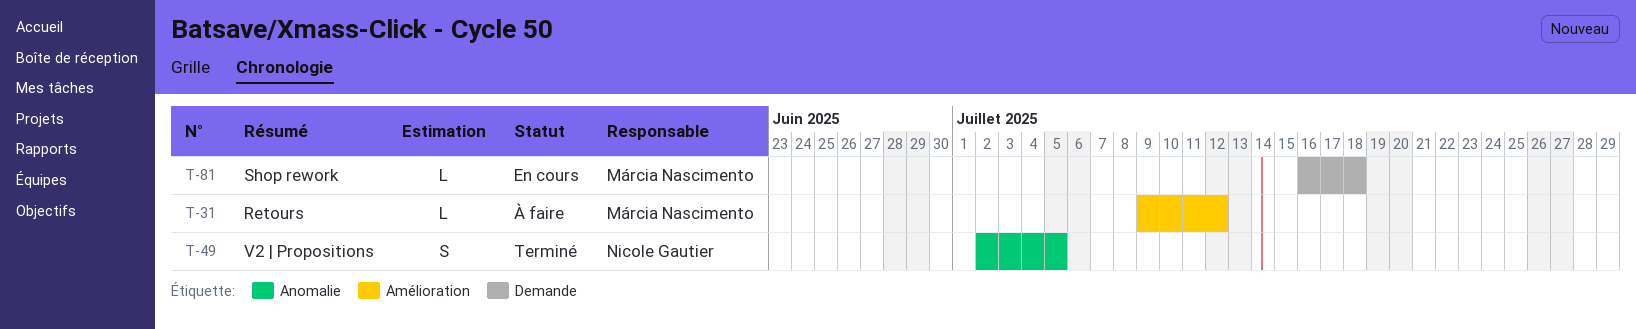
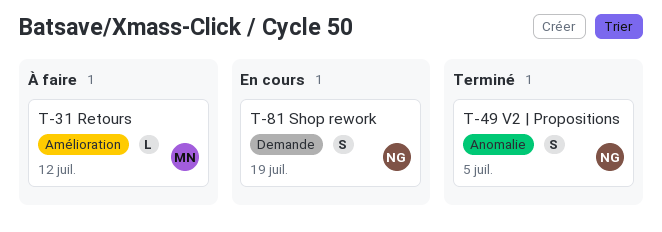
T-81, owner: Márcia Nascimento -> Nicole Gautier
T-81, estimate: L -> S
T-81, due: Jul 18 -> Jul 19

